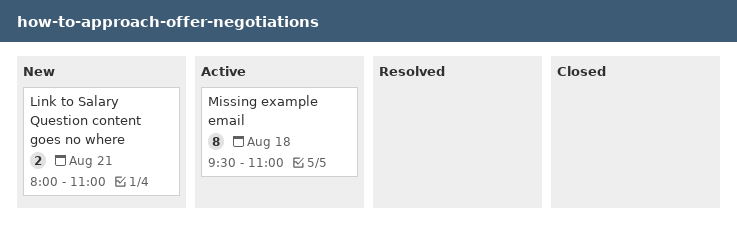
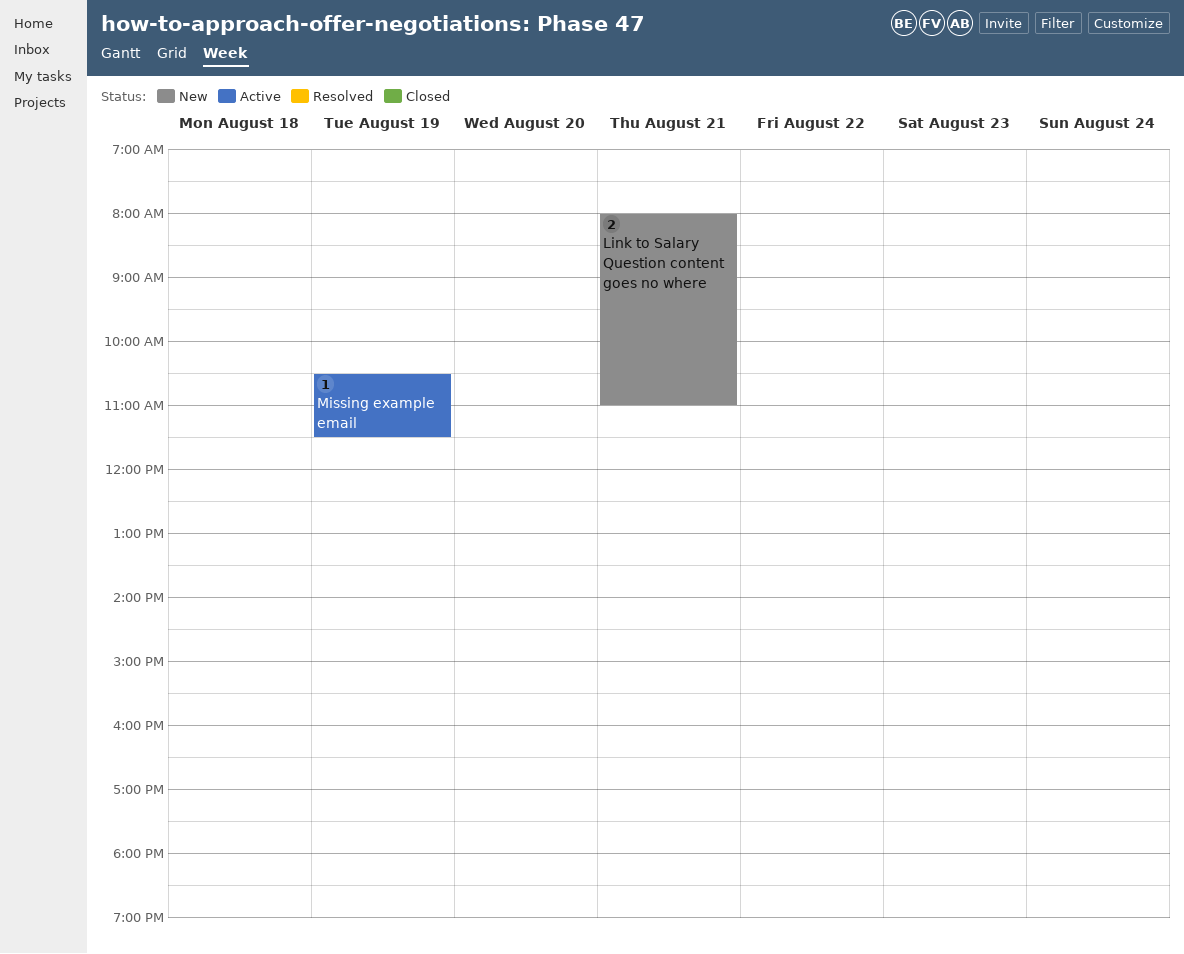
Missing example email, estimate: 8 -> 1
Missing example email, day: Aug 18 -> Aug 19
Missing example email, begins: 09:30 -> 10:30
Missing example email, ends: 11:00 -> 11:30

